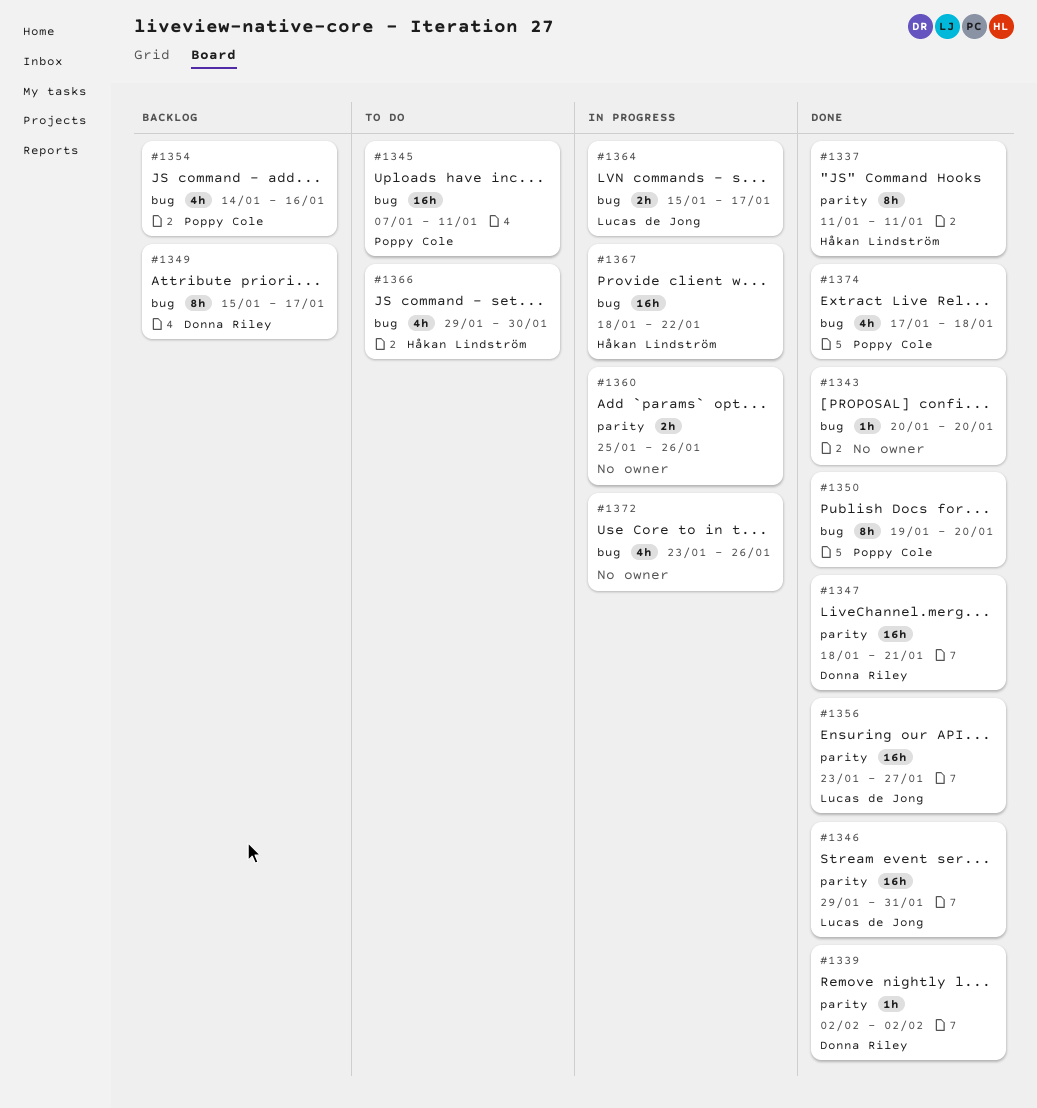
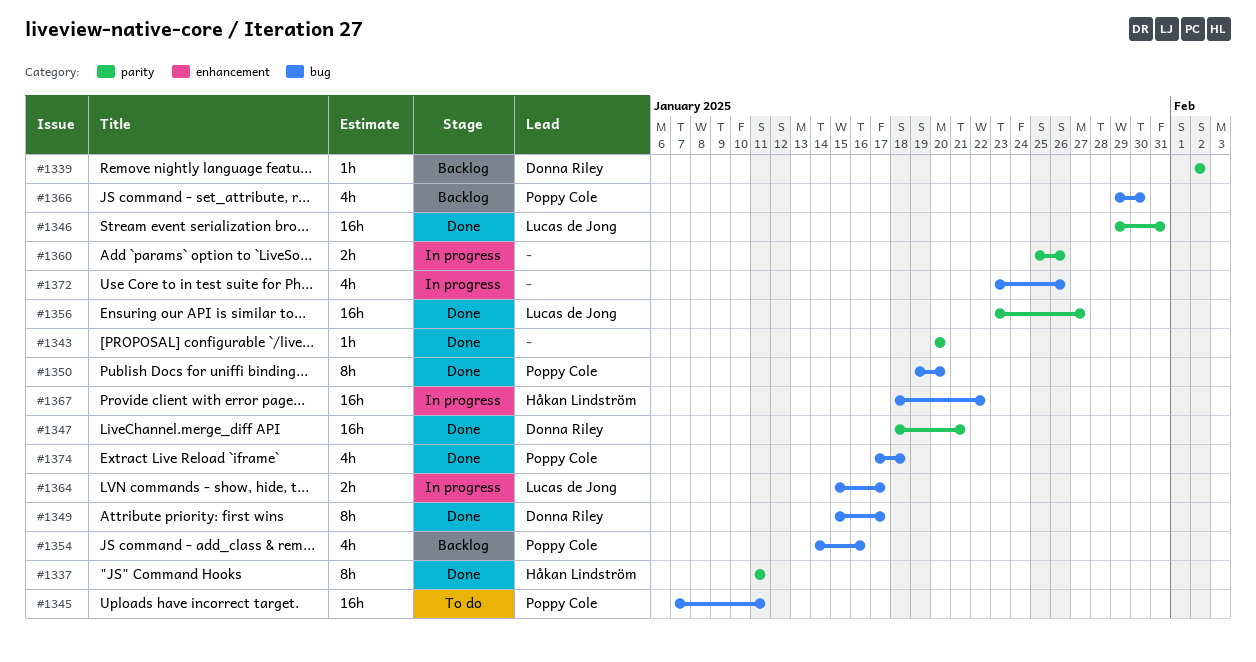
#1339, status: Done -> Backlog
#1343, label: bug -> parity
#1349, status: Backlog -> Done
#1366, status: To do -> Backlog
#1366, owner: Håkan Lindström -> Poppy Cole

